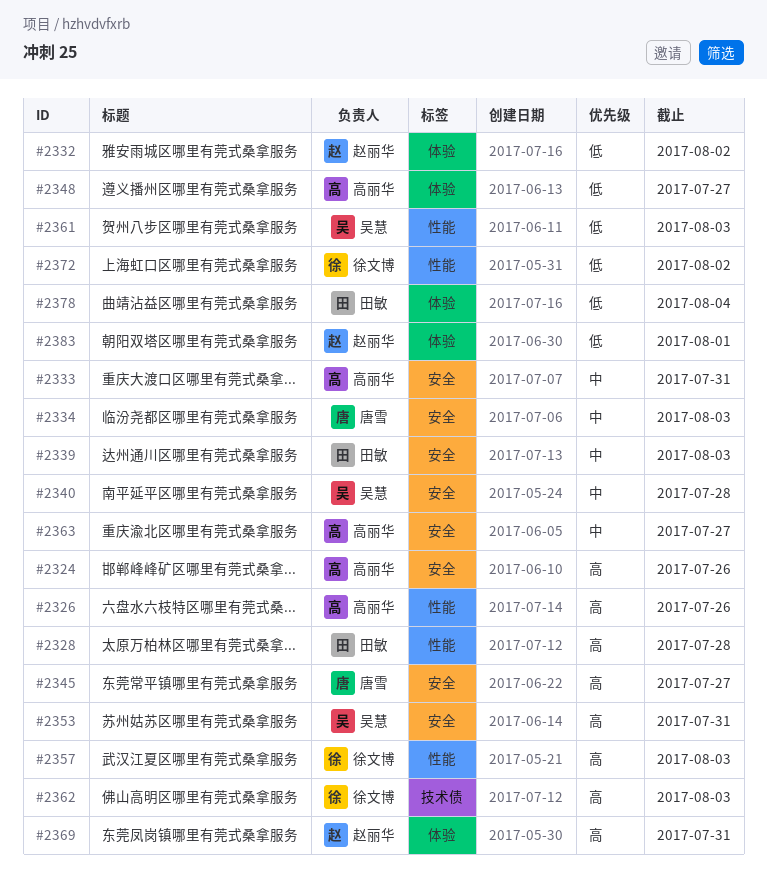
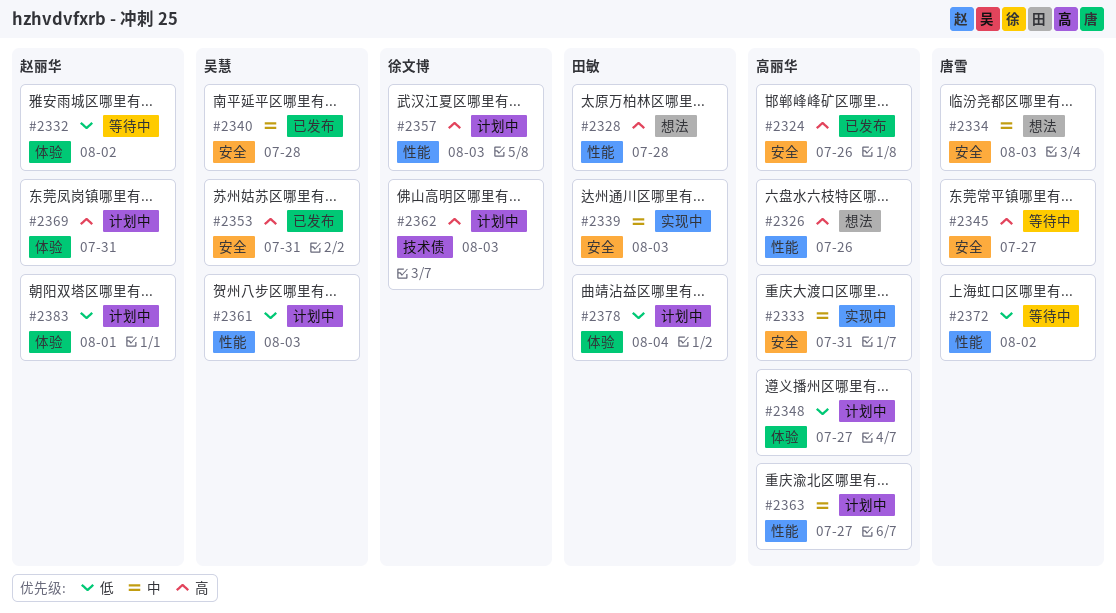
#2363, label: 安全 -> 性能
#2372, owner: 徐文博 -> 唐雪

